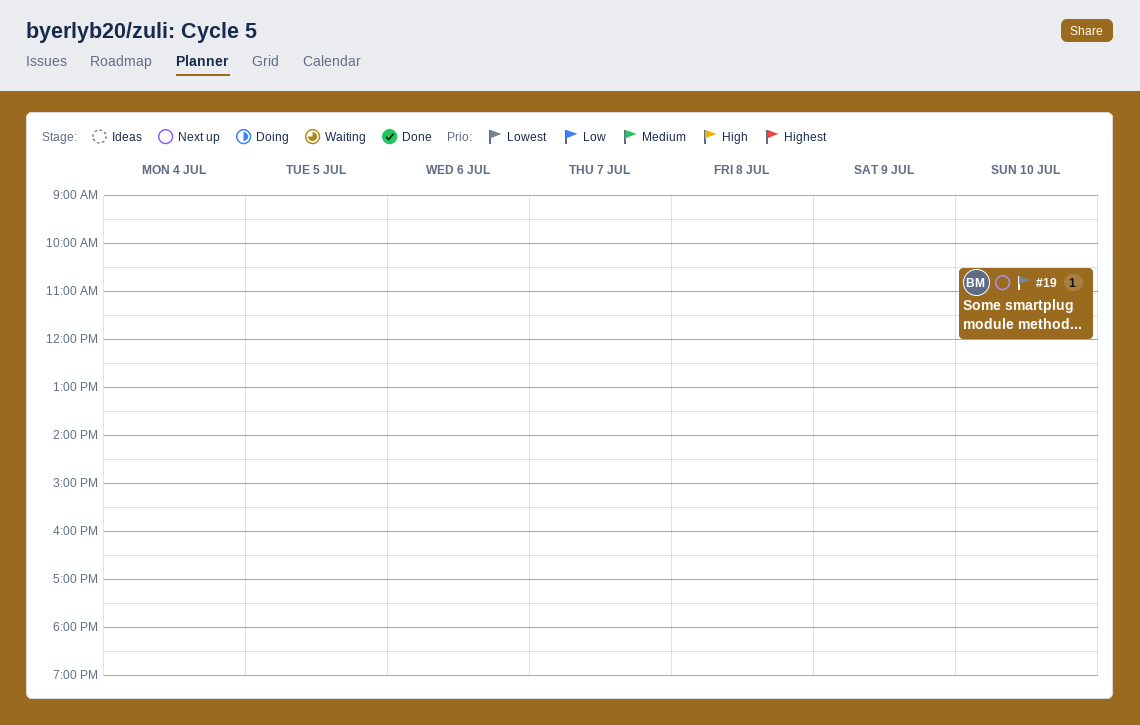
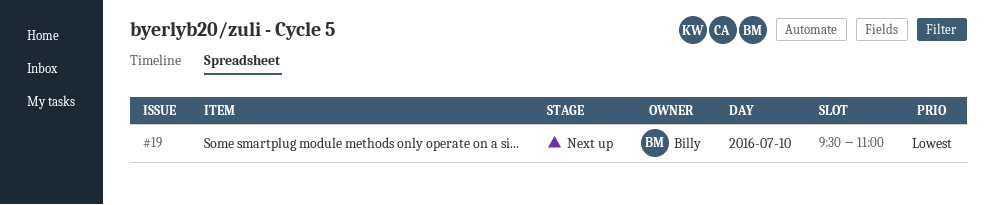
#19, begins: 10:30 -> 09:30
#19, ends: 12:00 -> 11:00

